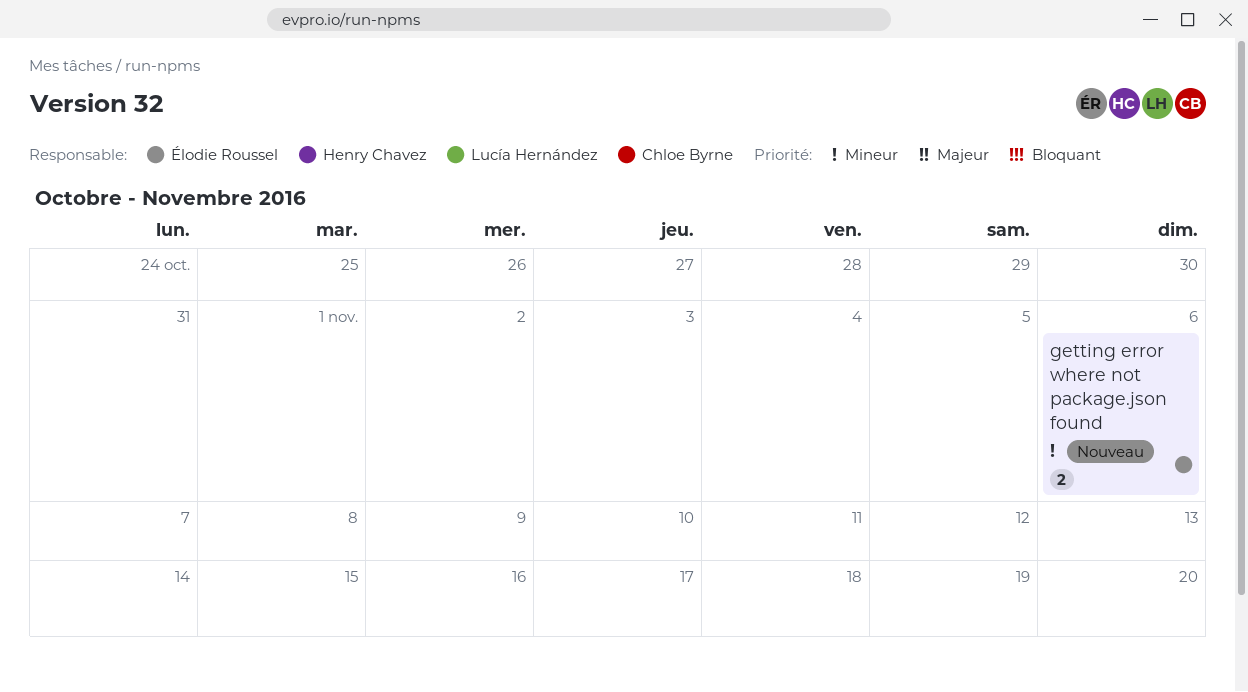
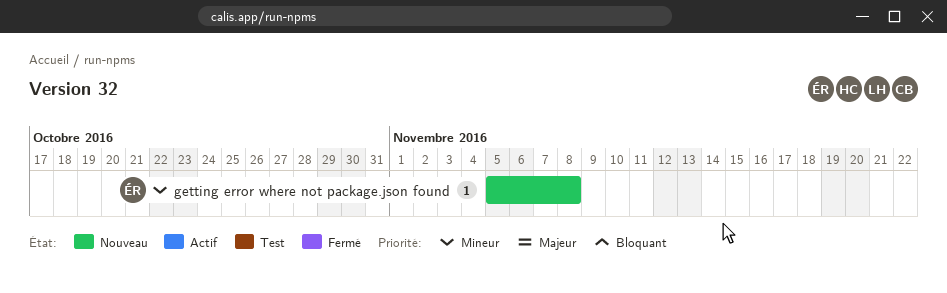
getting error where not package.json found, estimate: 2 -> 1
getting error where not package.json found, due: Nov 6 -> Nov 8

